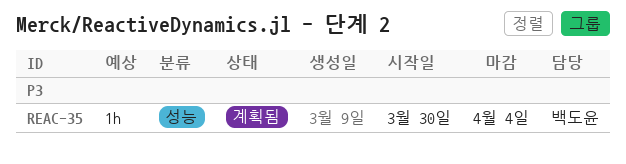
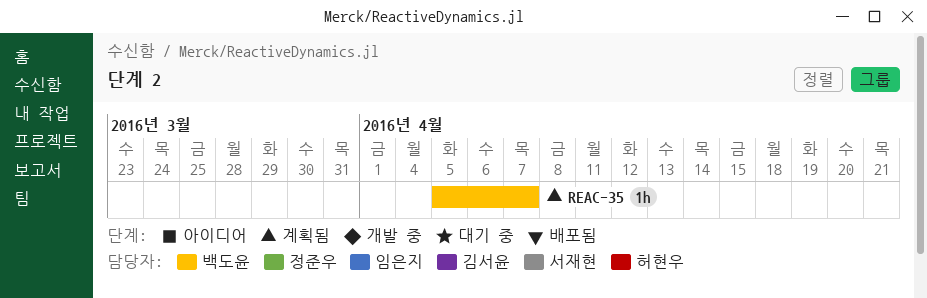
REAC-35, start: Mar 30 -> Apr 5
REAC-35, due: Apr 4 -> Apr 7

